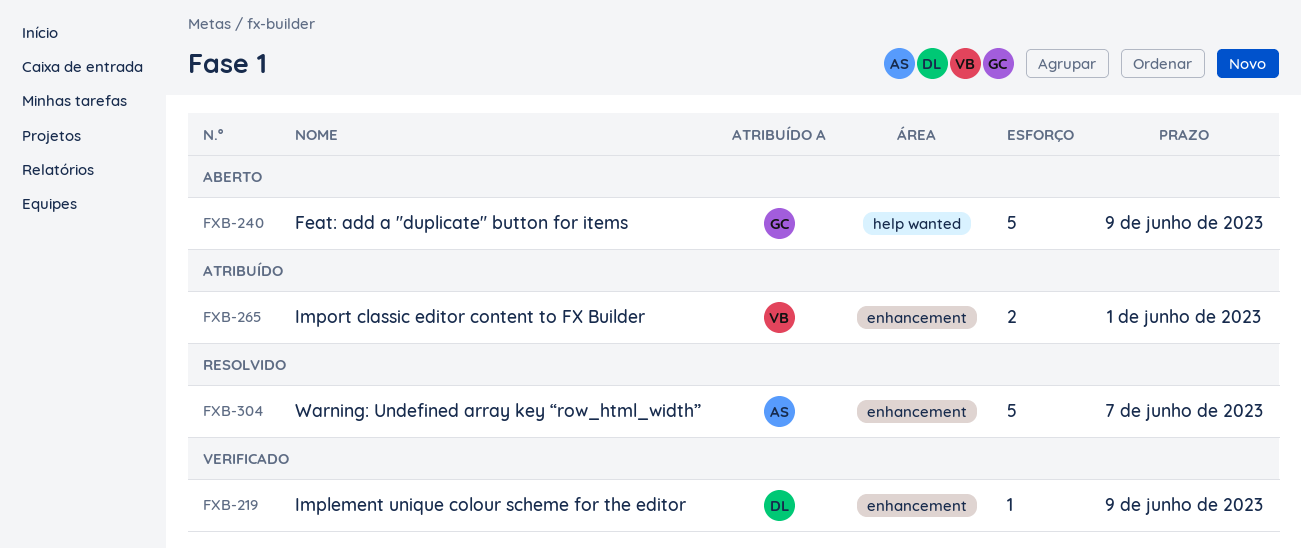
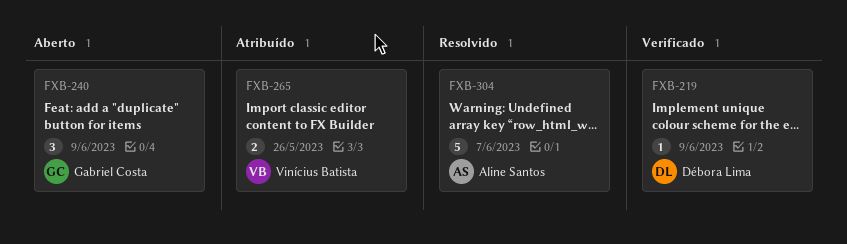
FXB-240, estimate: 5 -> 3
FXB-265, due: Jun 1 -> May 26

